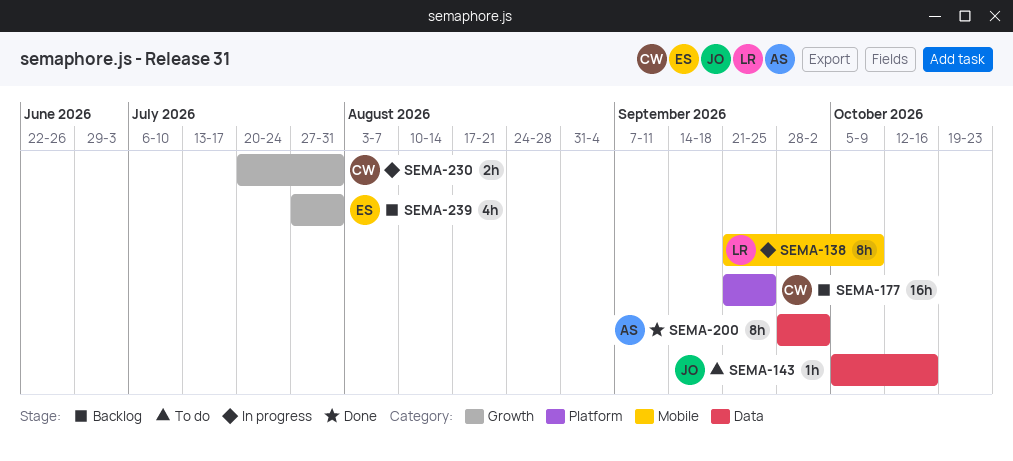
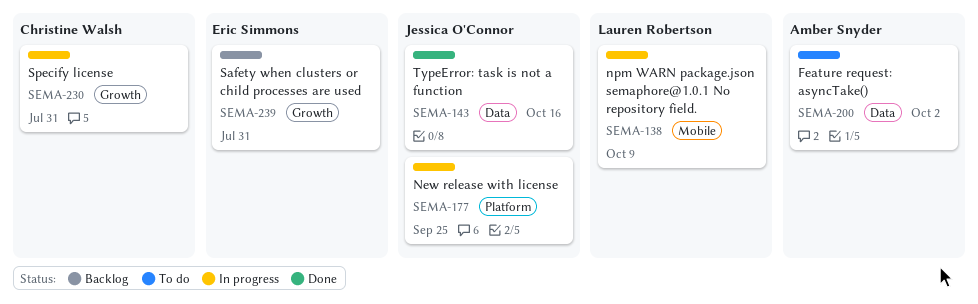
SEMA-143, status: To do -> Done
SEMA-177, status: Backlog -> In progress
SEMA-177, owner: Christine Walsh -> Jessica O'Connor
SEMA-200, status: Done -> To do

